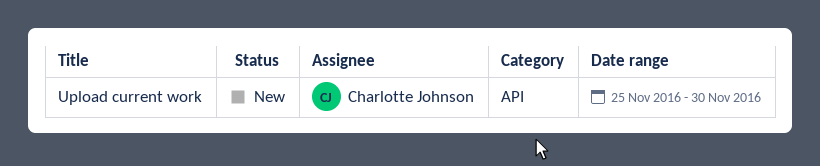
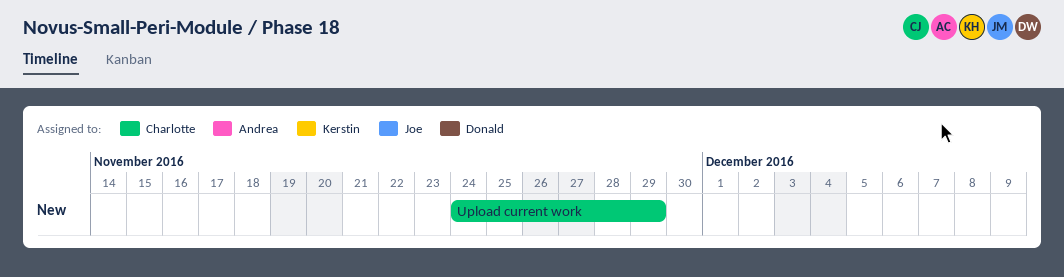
Upload current work, start: Nov 25 -> Nov 24
Upload current work, due: Nov 30 -> Nov 29

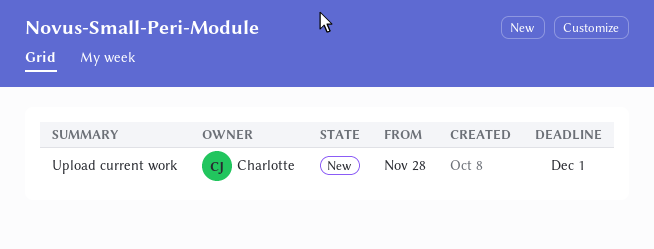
Upload current work, start: Nov 24 -> Nov 28
Upload current work, due: Nov 29 -> Dec 1

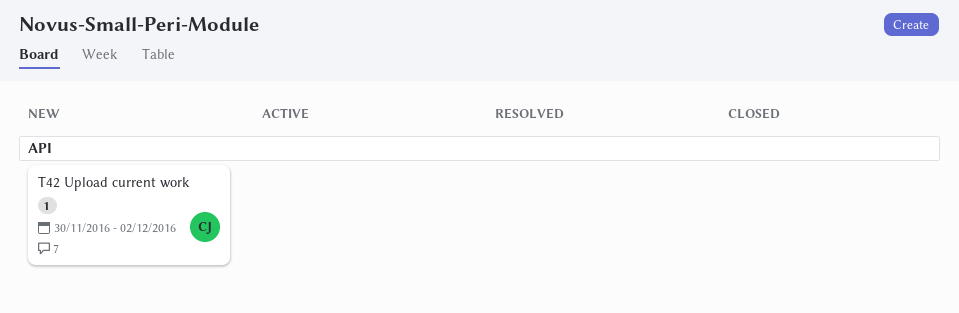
Upload current work, start: Nov 28 -> Nov 30
Upload current work, due: Dec 1 -> Dec 2

